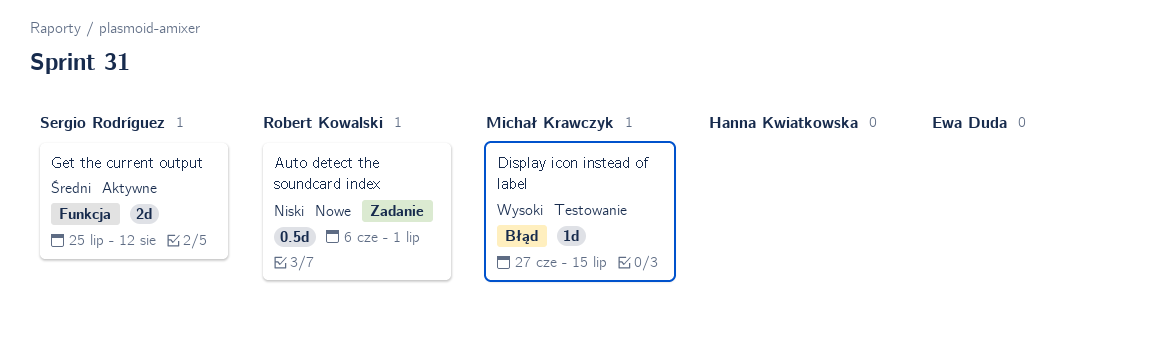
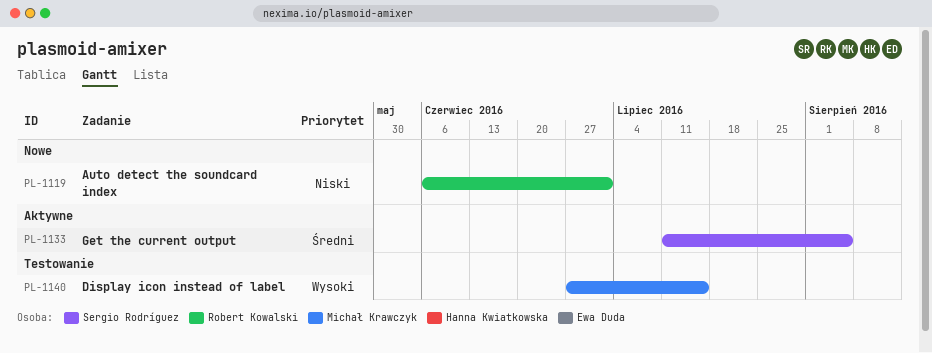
Get the current output, start: Jul 25 -> Jul 11
Get the current output, due: Aug 12 -> Aug 5

